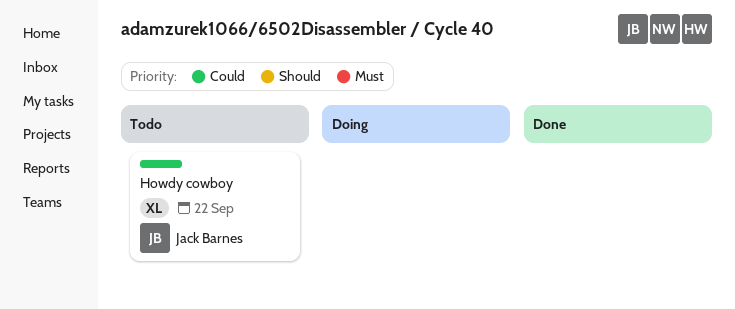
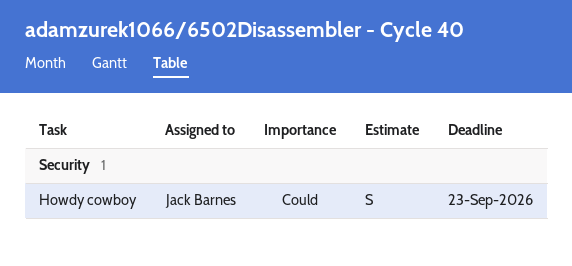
Howdy cowboy, estimate: XL -> S
Howdy cowboy, due: Sep 22 -> Sep 23

